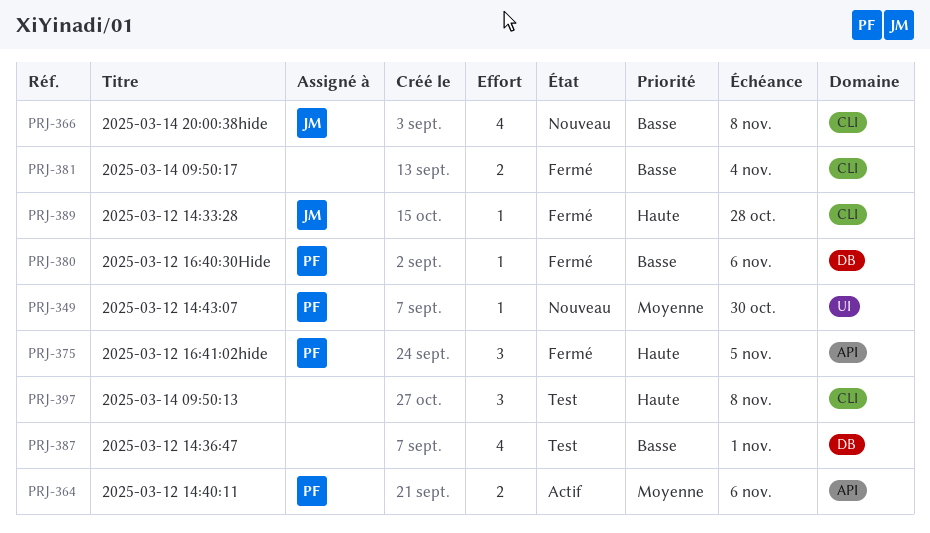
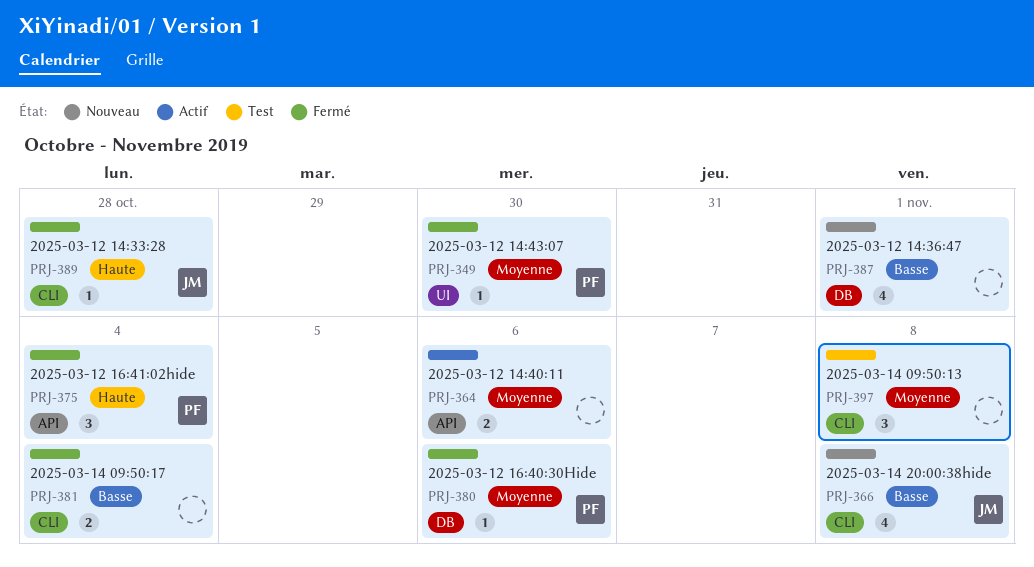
PRJ-349, status: Nouveau -> Fermé
PRJ-364, owner: PF -> none
PRJ-375, due: Nov 5 -> Nov 4
PRJ-380, priority: Basse -> Moyenne
PRJ-387, status: Test -> Nouveau
PRJ-397, priority: Haute -> Moyenne

